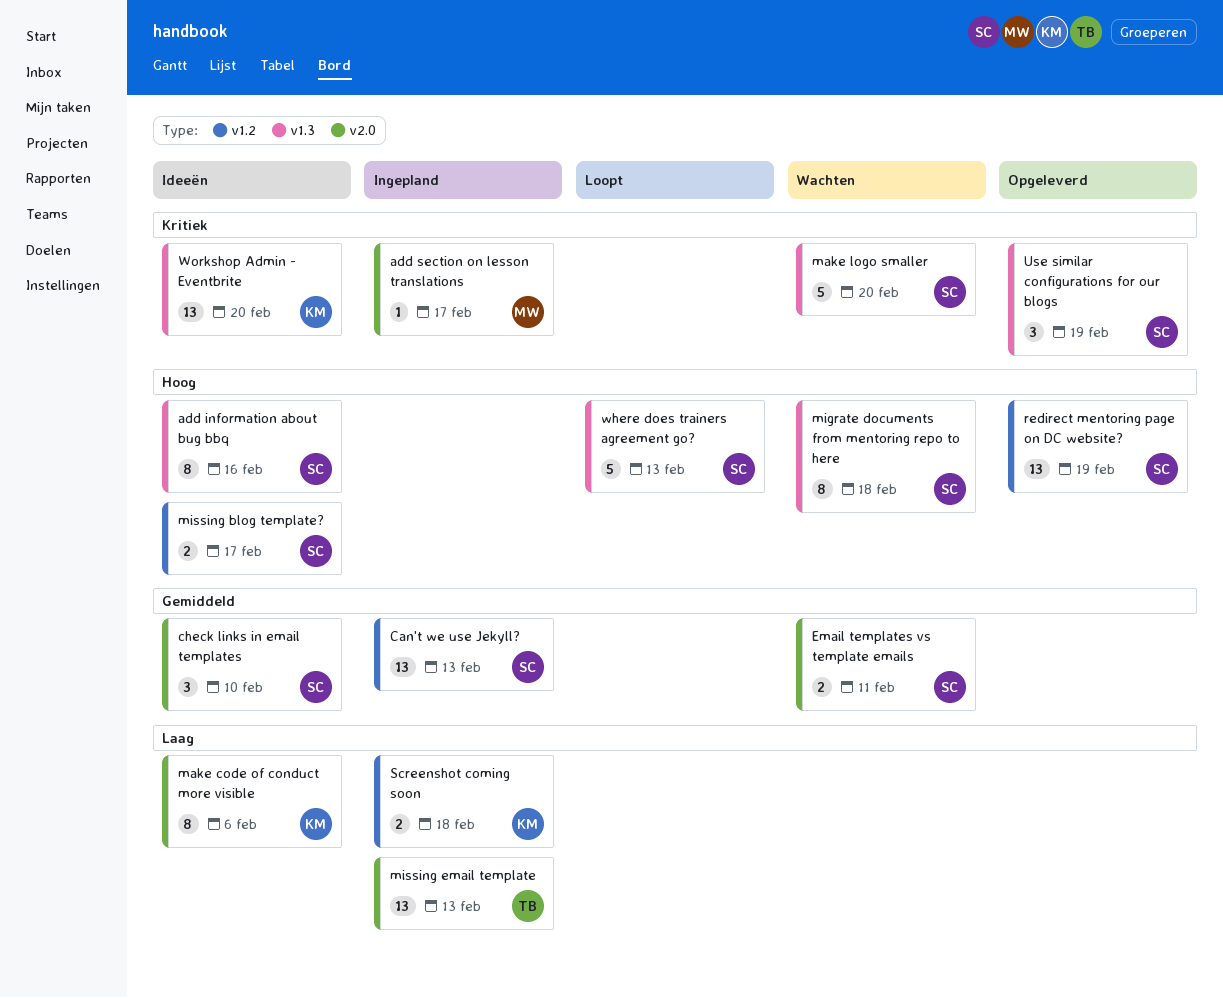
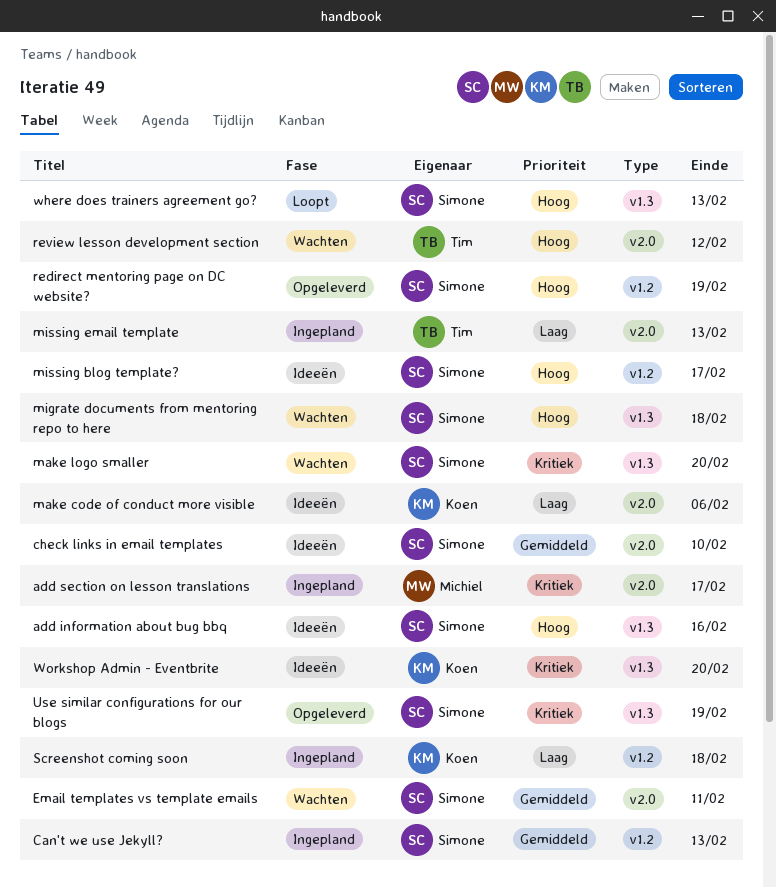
review lesson development section: none -> present

